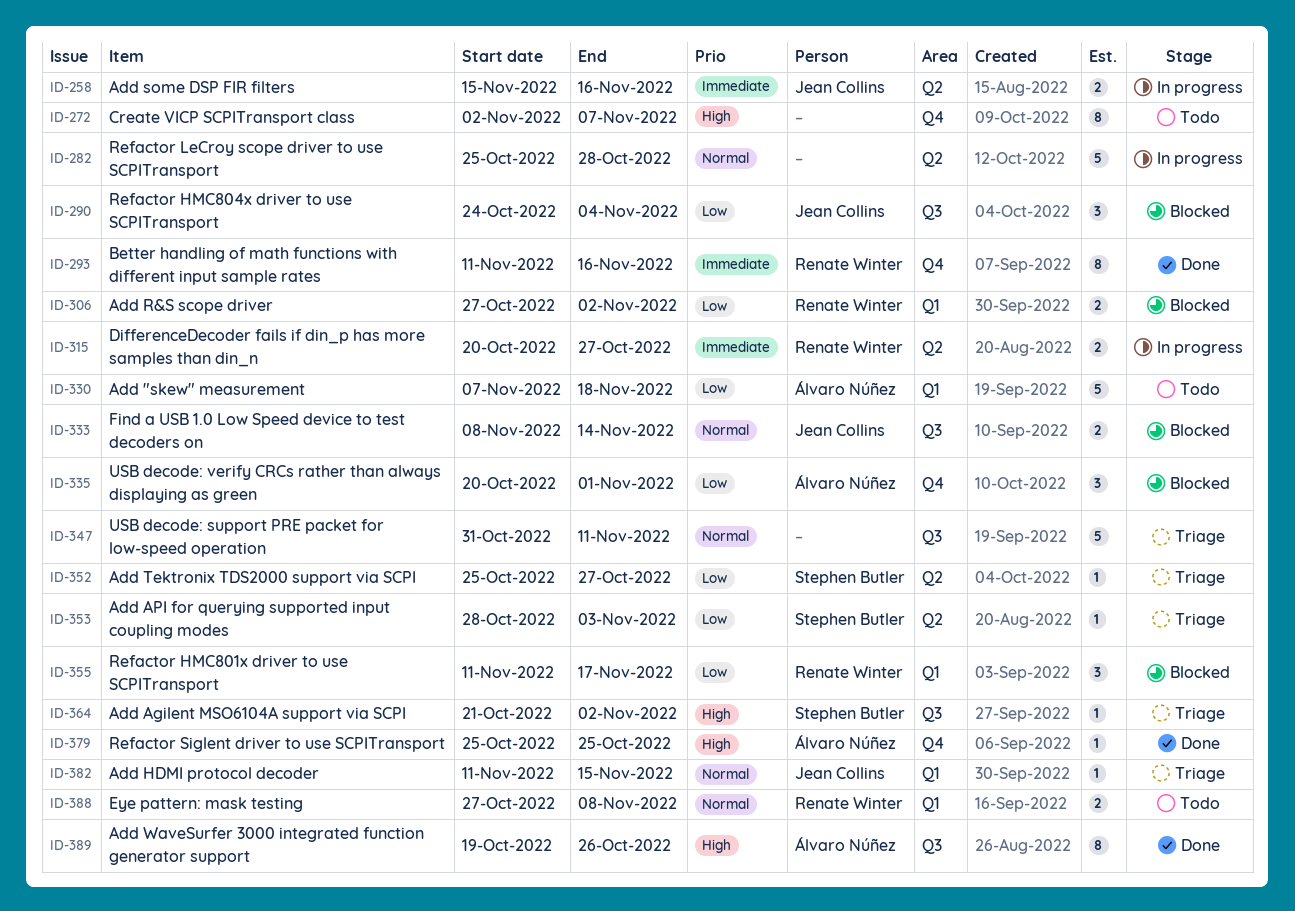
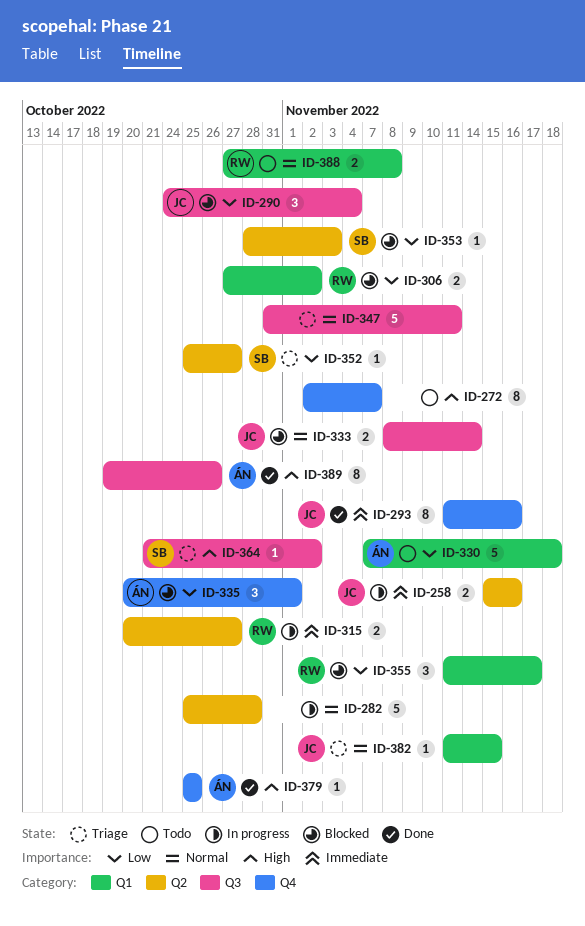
ID-293, owner: Renate Winter -> Jean Collins
ID-353, status: Triage -> Blocked

